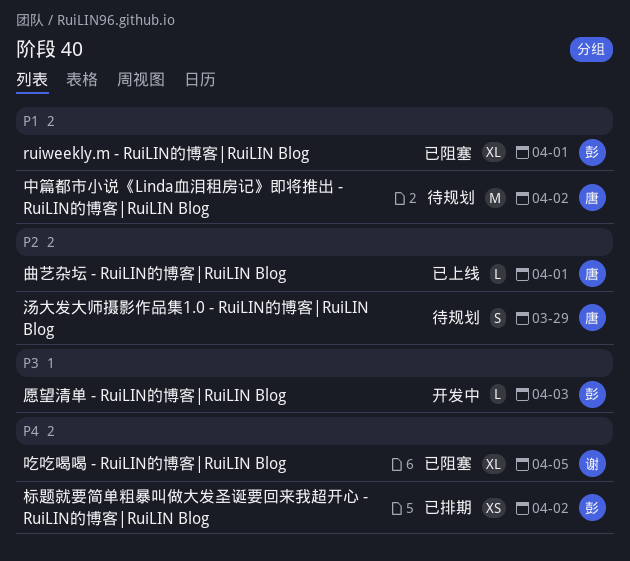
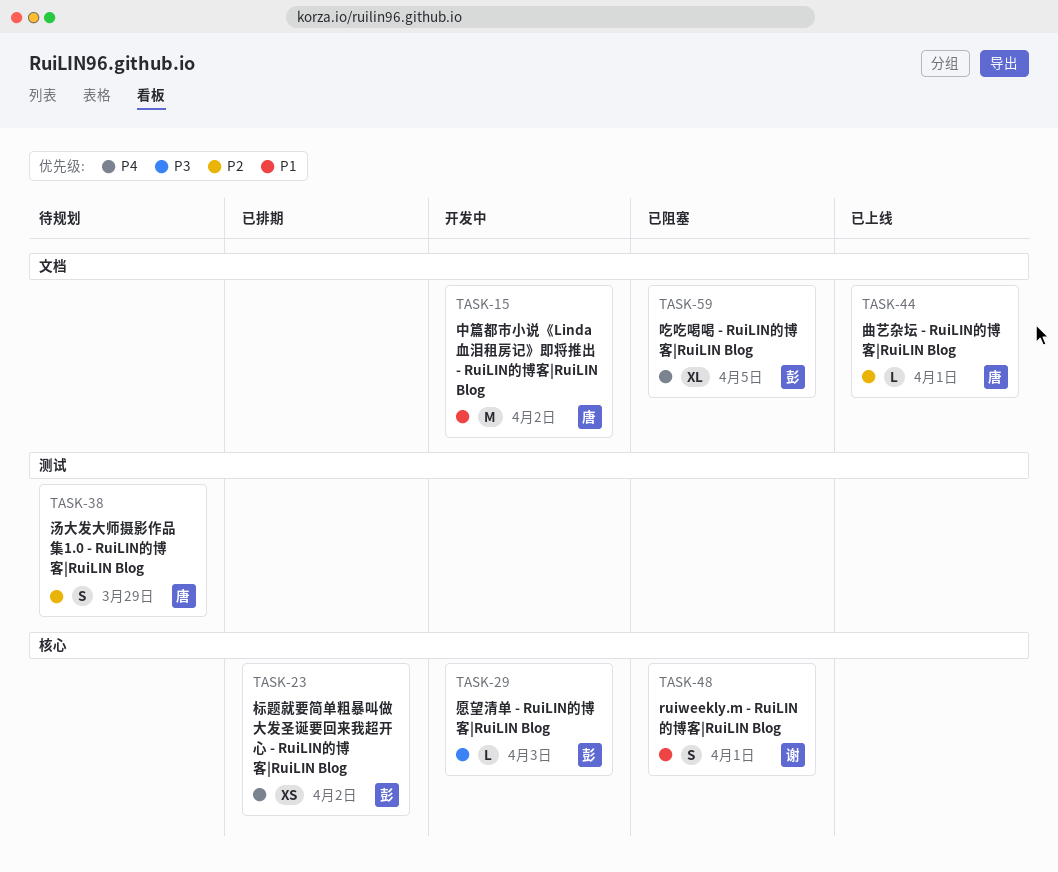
ruiweekly.m - RuiLIN的博客|RuiLIN Blog, owner: 彭 -> 谢
ruiweekly.m - RuiLIN的博客|RuiLIN Blog, estimate: XL -> S
中篇都市小说《Linda血泪租房记》即将推出 - RuiLIN的博客|RuiLIN Blog, status: 待规划 -> 开发中
吃吃喝喝 - RuiLIN的博客|RuiLIN Blog, owner: 谢 -> 彭

